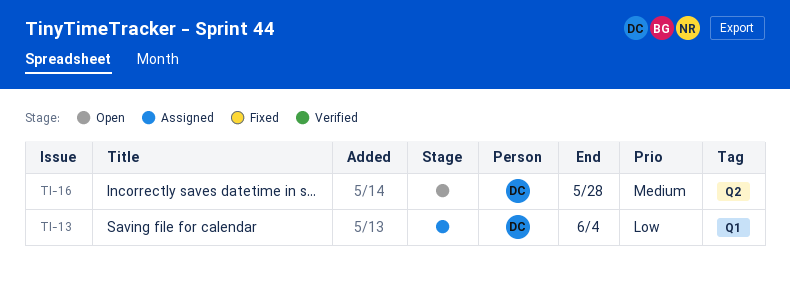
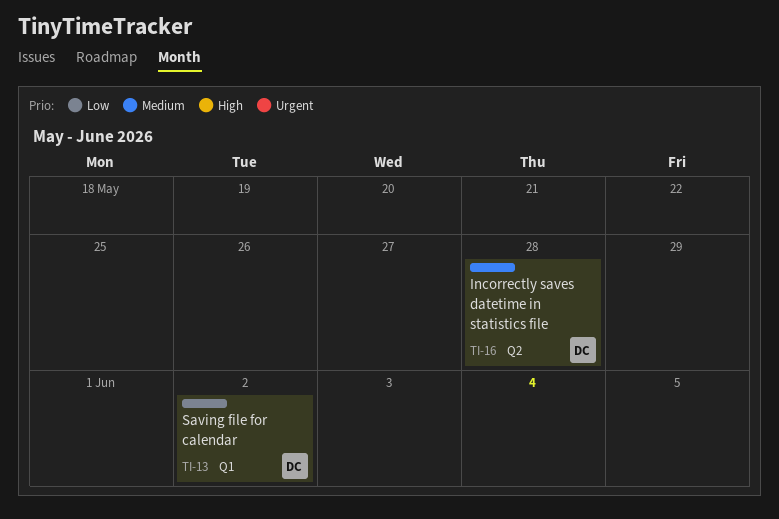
TI-13, due: Jun 4 -> Jun 2

